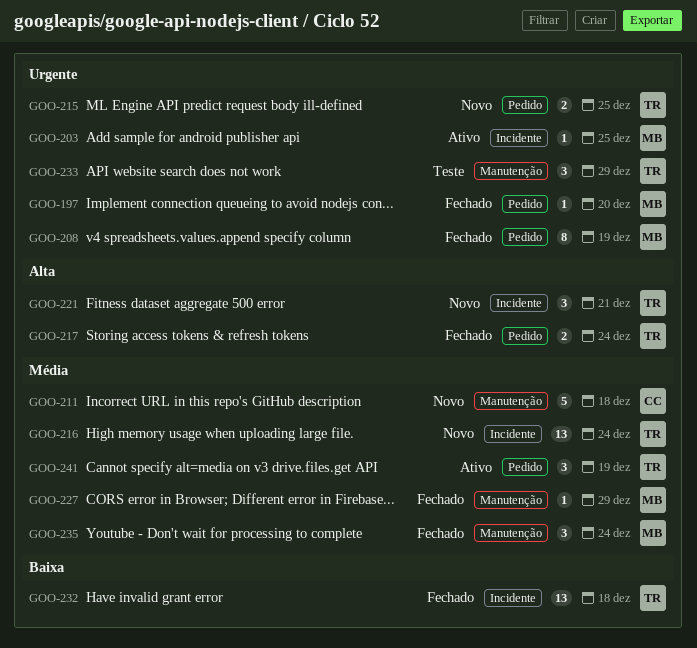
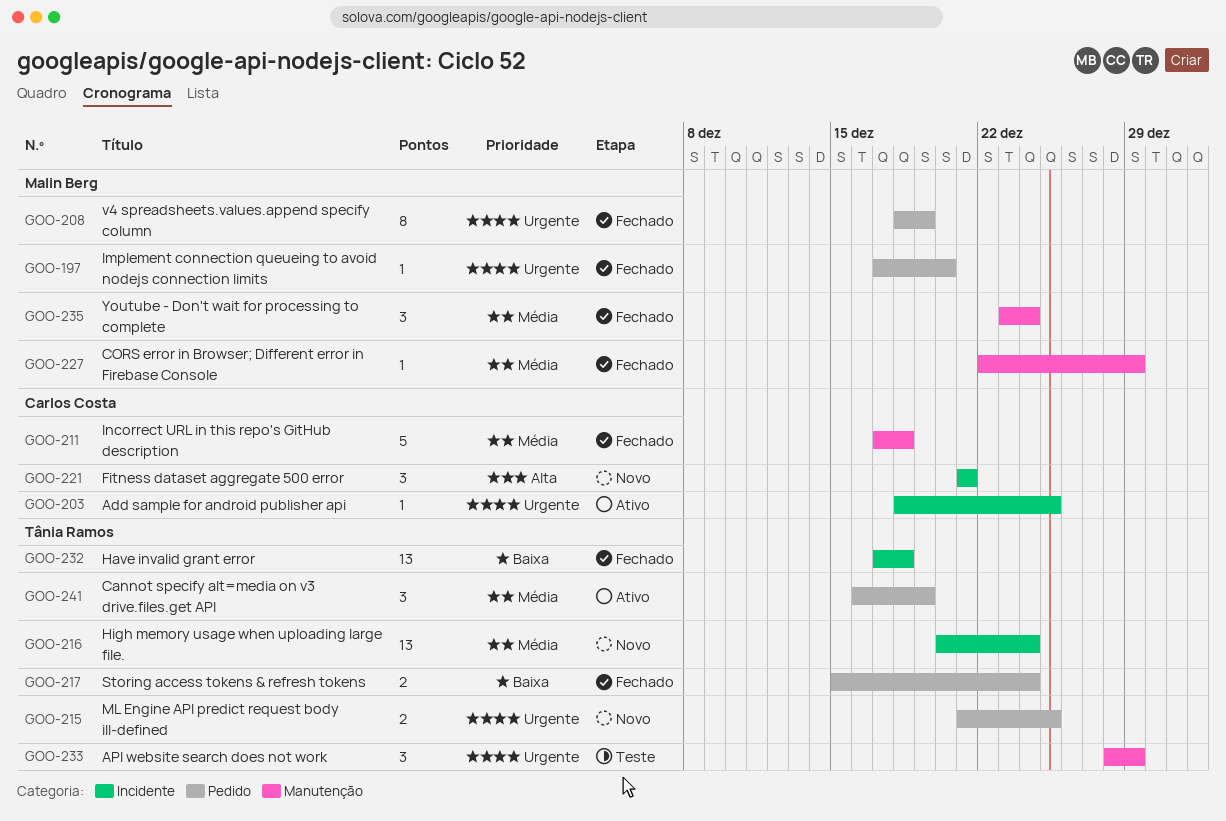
GOO-203, owner: Malin Berg -> Carlos Costa
GOO-211, status: Novo -> Fechado
GOO-217, priority: Alta -> Baixa
GOO-221, owner: Tânia Ramos -> Carlos Costa

